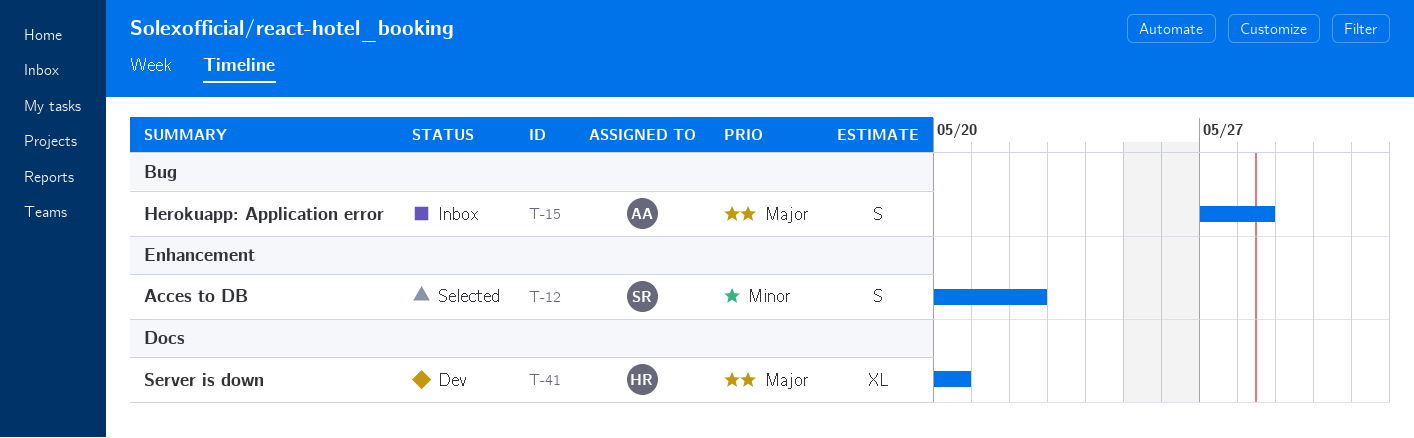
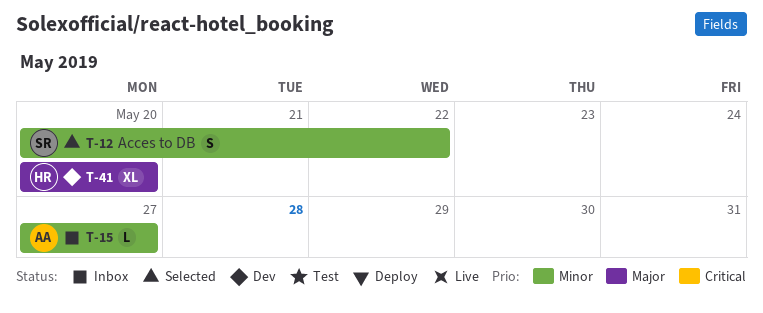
T-15, priority: Major -> Minor
T-15, estimate: S -> L
T-15, due: May 28 -> May 27

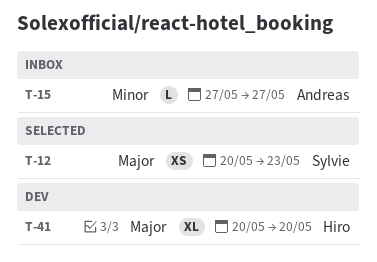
T-12, priority: Minor -> Major
T-12, estimate: S -> XS
T-12, due: May 22 -> May 23

